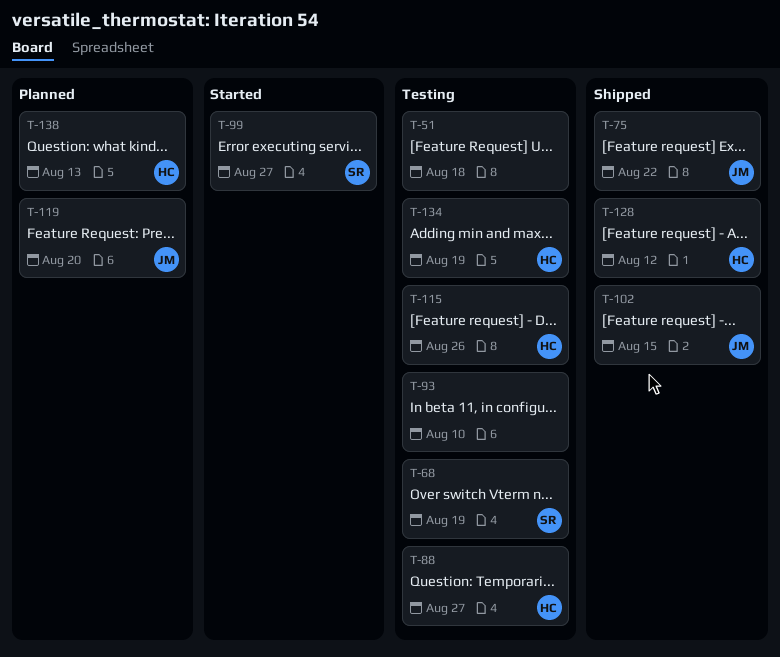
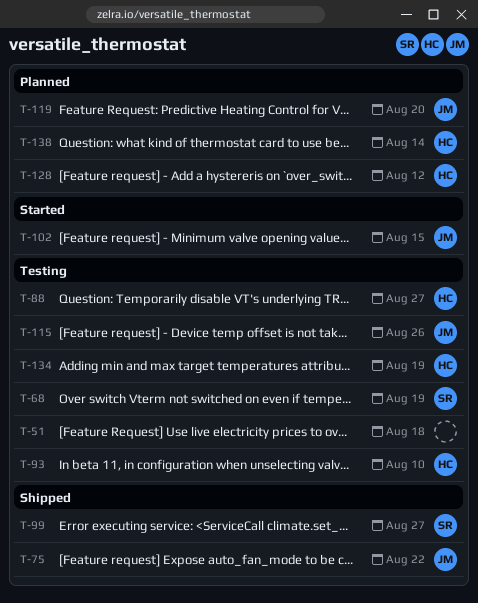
T-93, owner: none -> HC
T-99, status: Started -> Shipped
T-102, status: Shipped -> Started
T-115, owner: HC -> JM
T-128, status: Shipped -> Planned
T-138, due: Aug 13 -> Aug 14

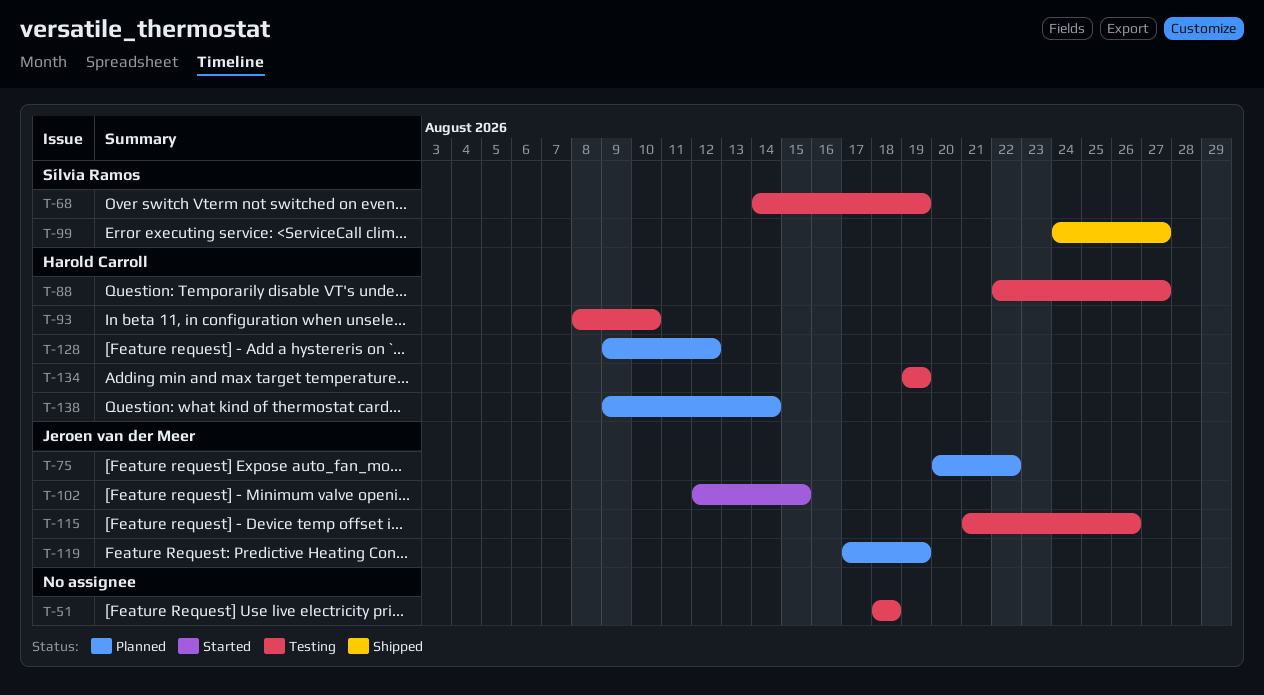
T-75, status: Shipped -> Planned
T-119, due: Aug 20 -> Aug 19

